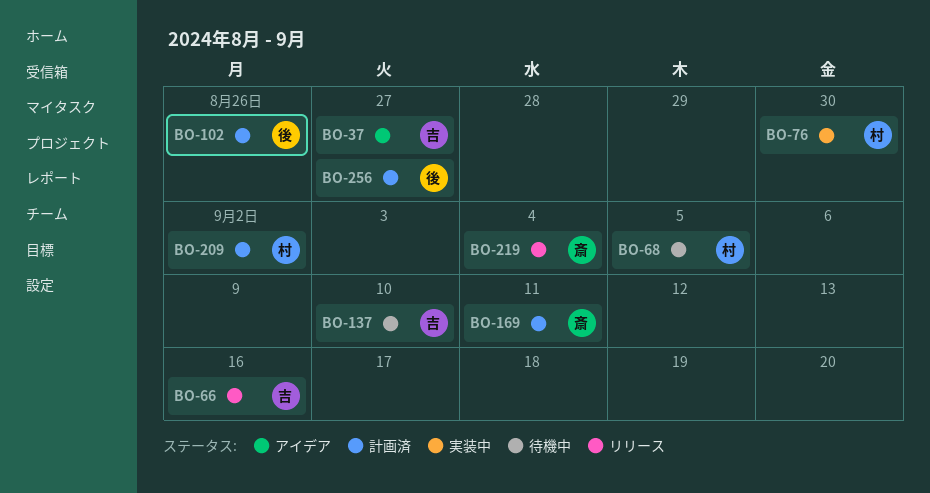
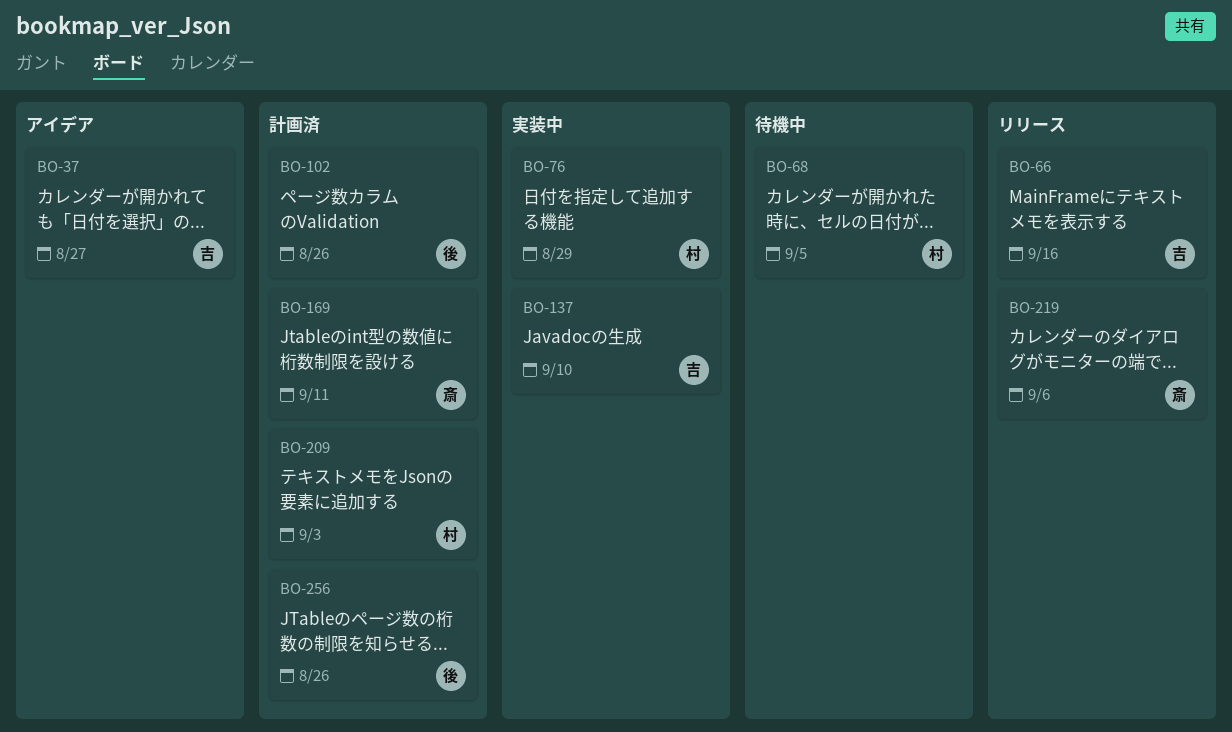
BO-76, due: Aug 30 -> Aug 29
BO-137, status: 待機中 -> 実装中
BO-209, due: Sep 2 -> Sep 3
BO-219, due: Sep 4 -> Sep 6
BO-256, due: Aug 27 -> Aug 26

